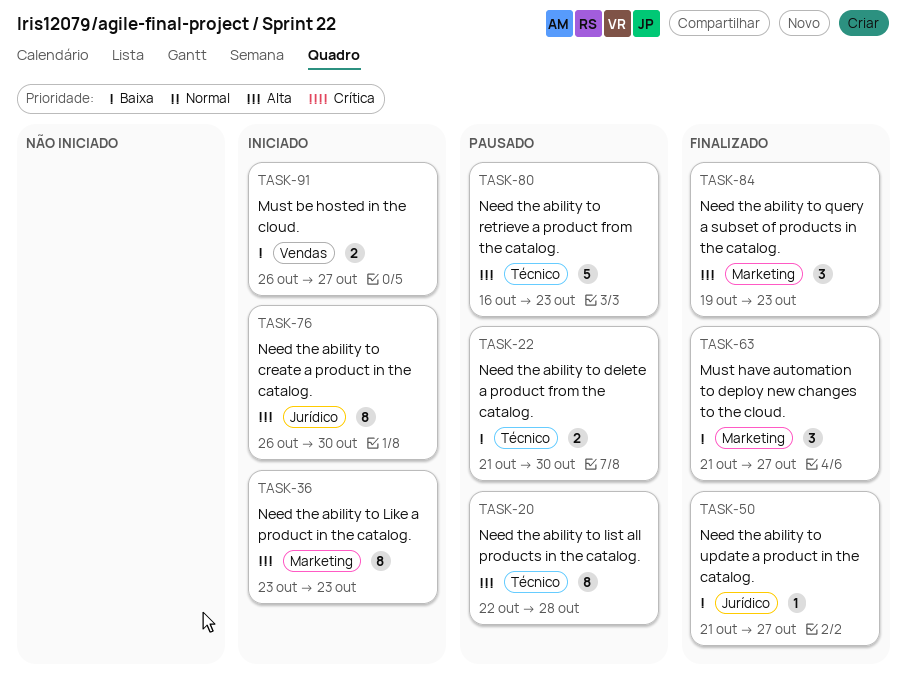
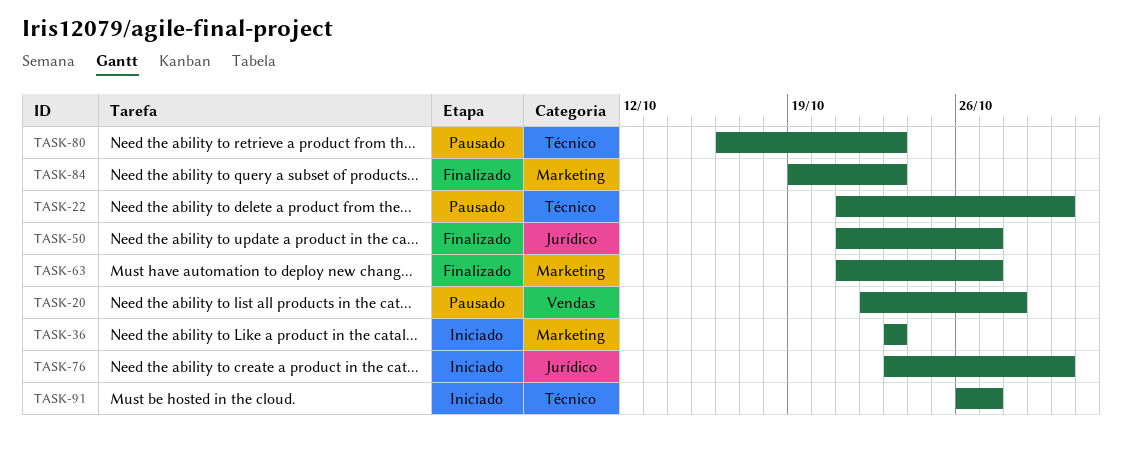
TASK-20, label: Técnico -> Vendas
TASK-76, start: Oct 26 -> Oct 23
TASK-91, label: Vendas -> Técnico

